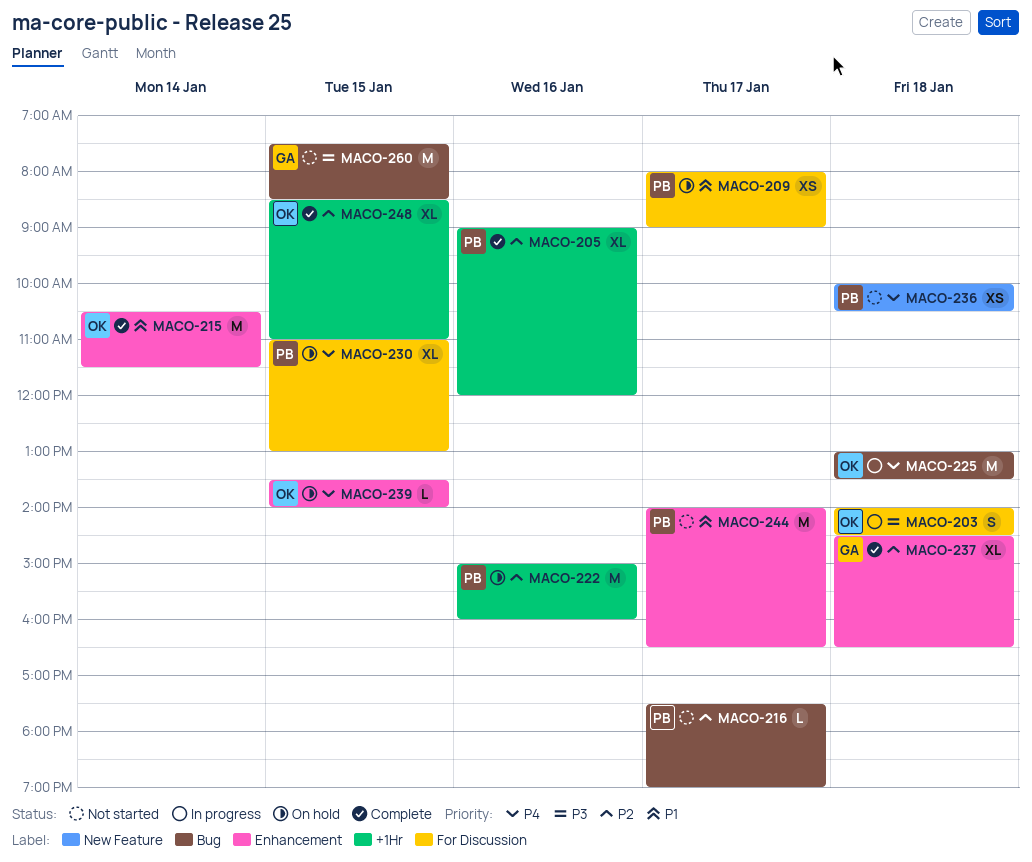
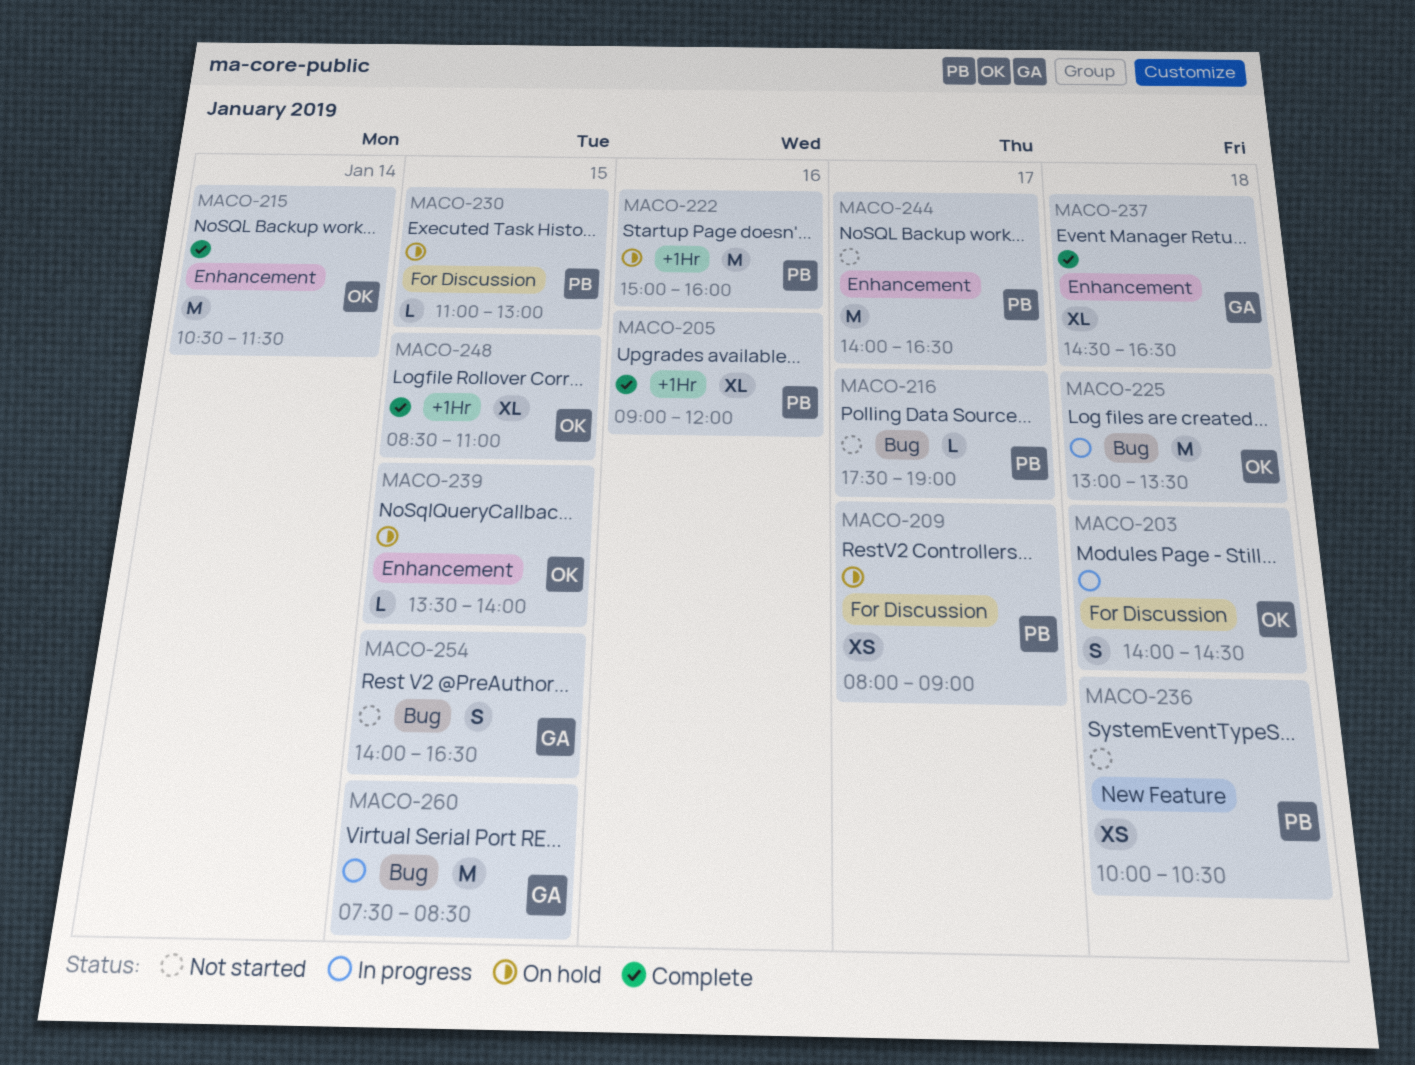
MACO-230, estimate: XL -> L
MACO-254: none -> present
MACO-260, status: Not started -> In progress

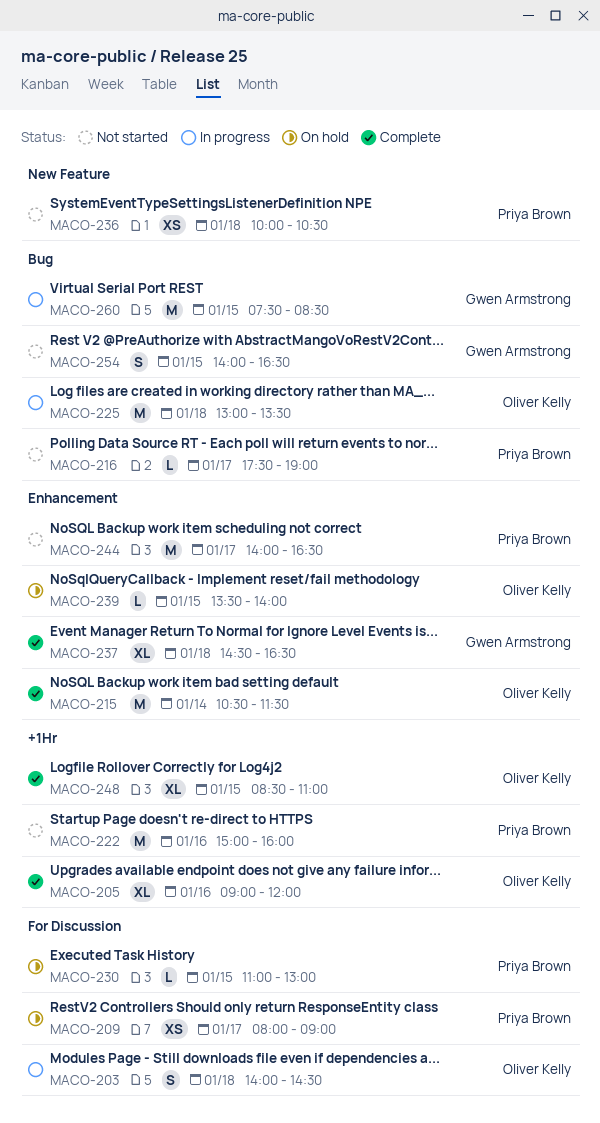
MACO-205, owner: Priya Brown -> Oliver Kelly
MACO-222, status: On hold -> Not started

